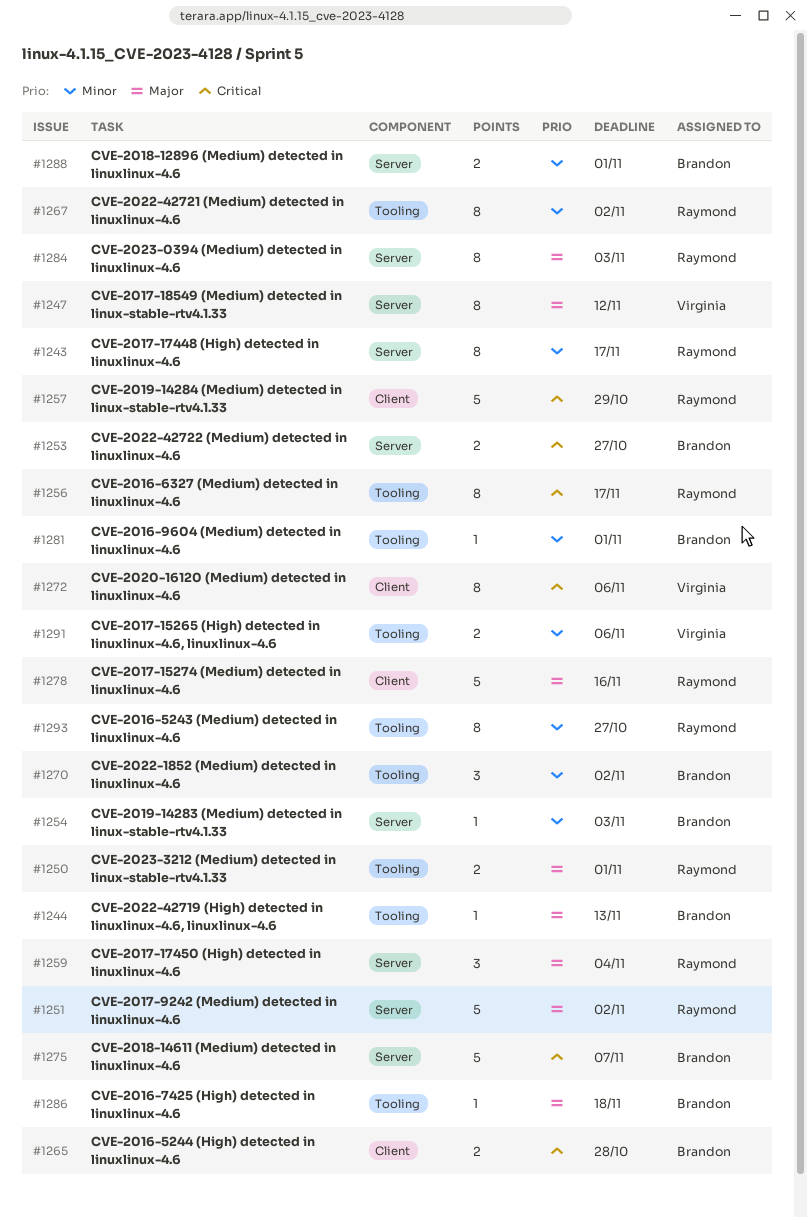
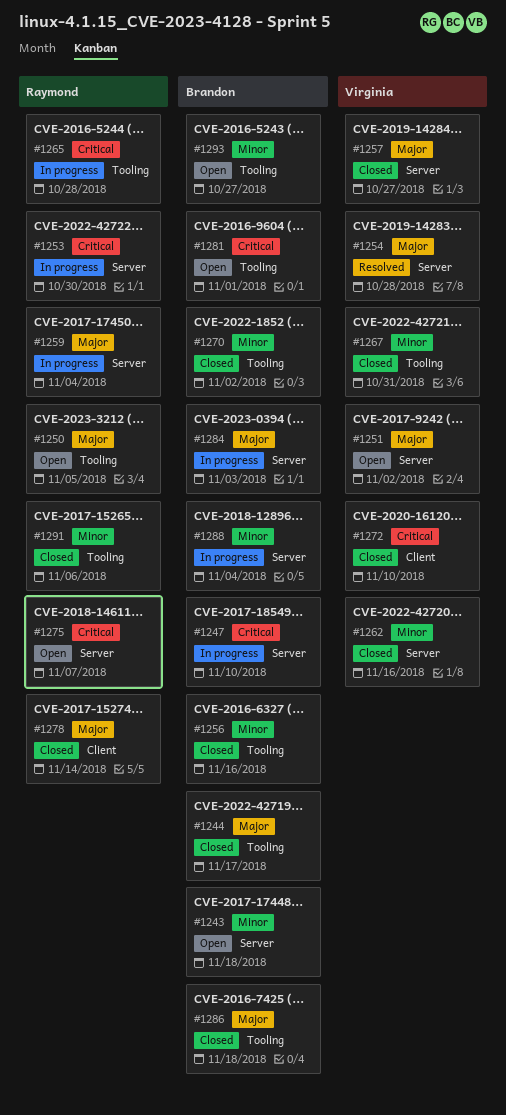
#1243, owner: Raymond -> Brandon
#1243, due: Nov 17 -> Nov 18
#1244, due: Nov 13 -> Nov 17
#1247, owner: Virginia -> Brandon
#1247, priority: Major -> Critical
#1247, due: Nov 12 -> Nov 10
#1250, due: Nov 1 -> Nov 5
#1251, owner: Raymond -> Virginia
#1253, owner: Brandon -> Raymond
#1253, due: Oct 27 -> Oct 30
#1254, owner: Brandon -> Virginia
#1254, priority: Minor -> Major
#1254, due: Nov 3 -> Oct 28
#1256, owner: Raymond -> Brandon
#1256, priority: Critical -> Minor
#1256, due: Nov 17 -> Nov 16
#1257, owner: Raymond -> Virginia
#1257, priority: Critical -> Major
#1257, label: Client -> Server
#1257, due: Oct 29 -> Oct 27
#1262: none -> present
#1265, owner: Brandon -> Raymond
#1265, label: Client -> Tooling
#1267, owner: Raymond -> Virginia
#1267, due: Nov 2 -> Oct 31
#1272, due: Nov 6 -> Nov 10
#1275, owner: Brandon -> Raymond
#1278, due: Nov 16 -> Nov 14
#1281, priority: Minor -> Critical
#1284, owner: Raymond -> Brandon
#1288, due: Nov 1 -> Nov 4
#1291, owner: Virginia -> Raymond
#1293, owner: Raymond -> Brandon

